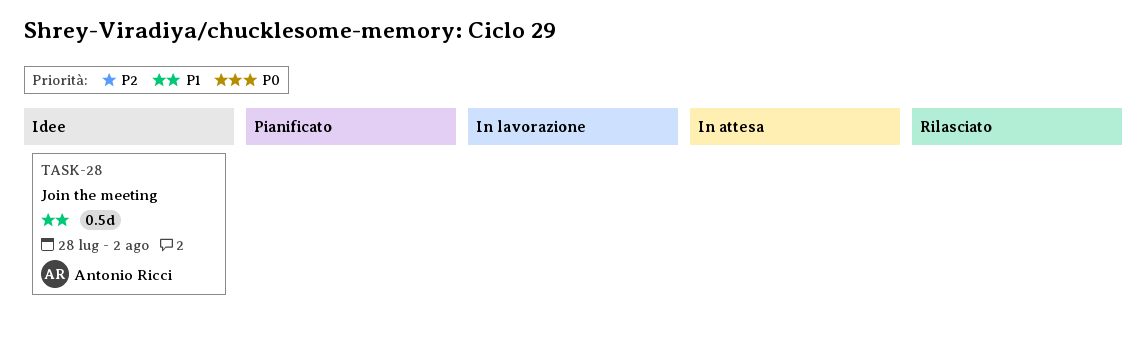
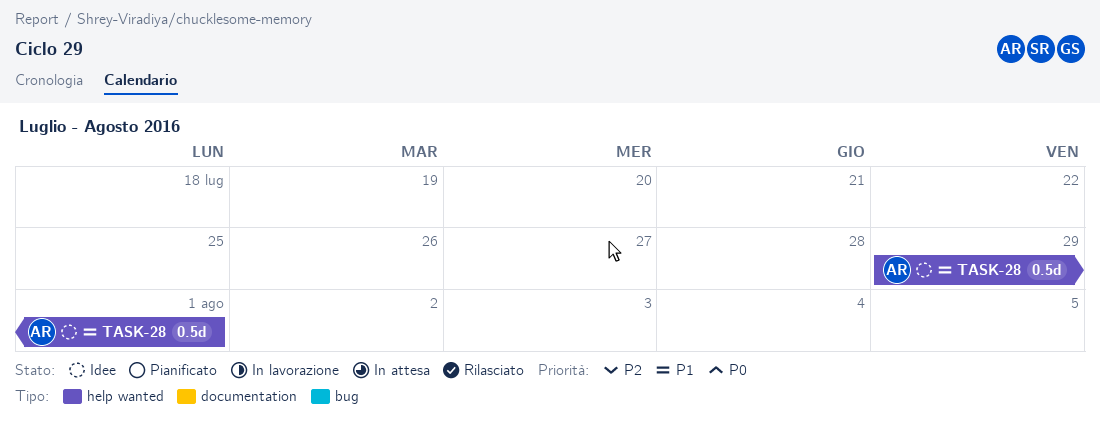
TASK-28, start: Jul 28 -> Jul 29
TASK-28, due: Aug 2 -> Aug 1

